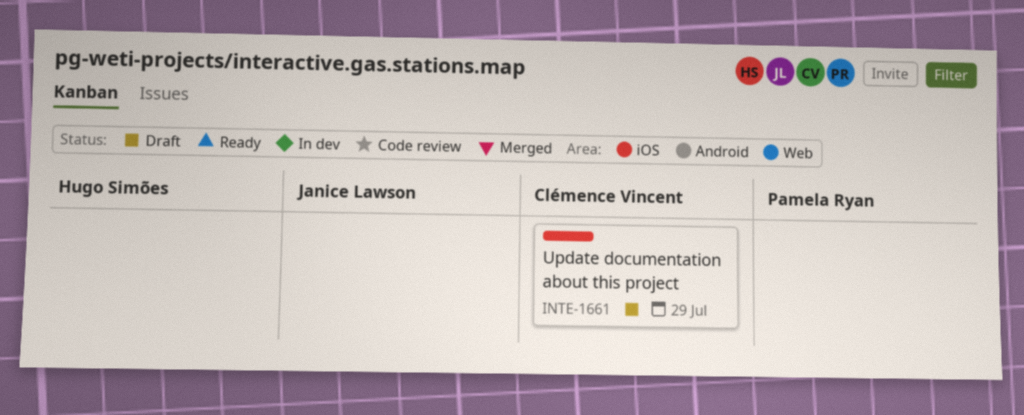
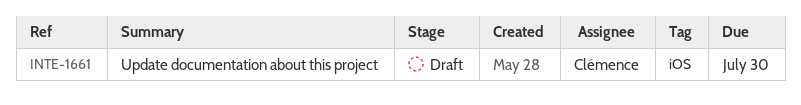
INTE-1661, due: Jul 29 -> Jul 30

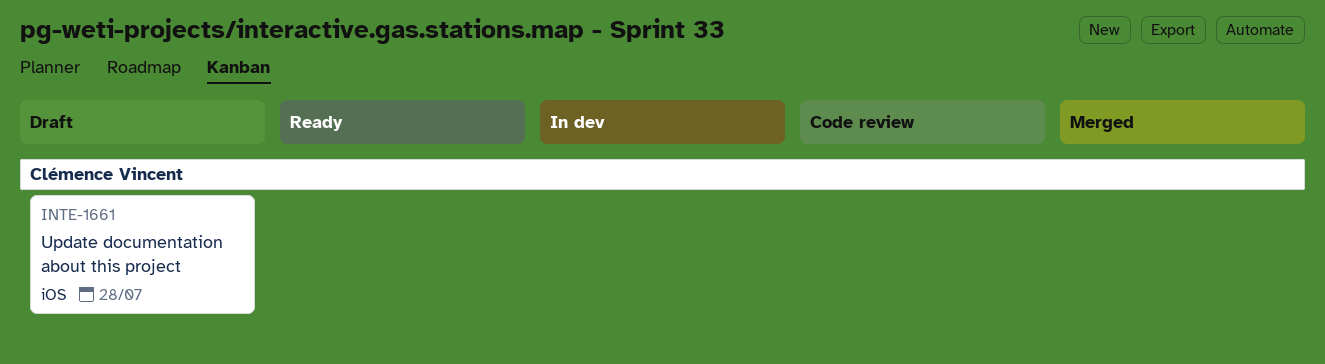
INTE-1661, due: Jul 30 -> Jul 28

